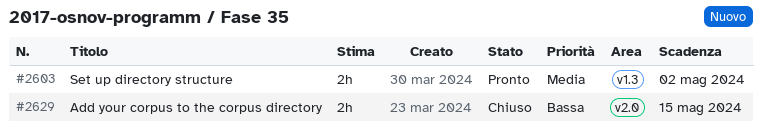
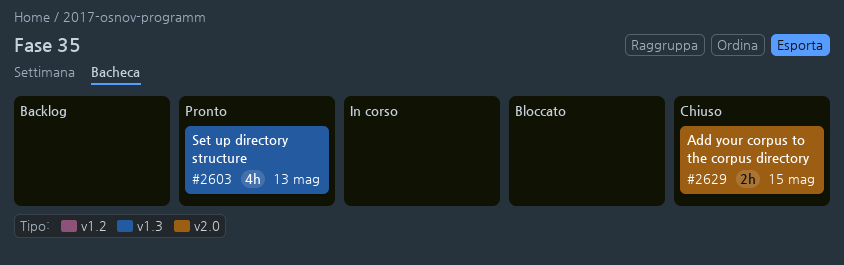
#2603, estimate: 2h -> 4h
#2603, due: May 2 -> May 13

